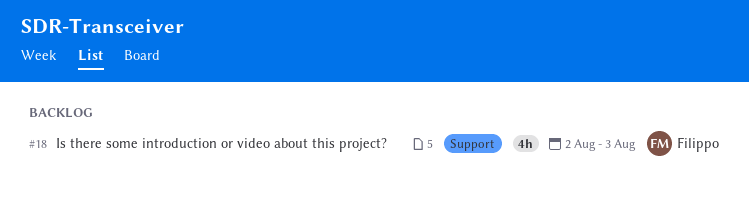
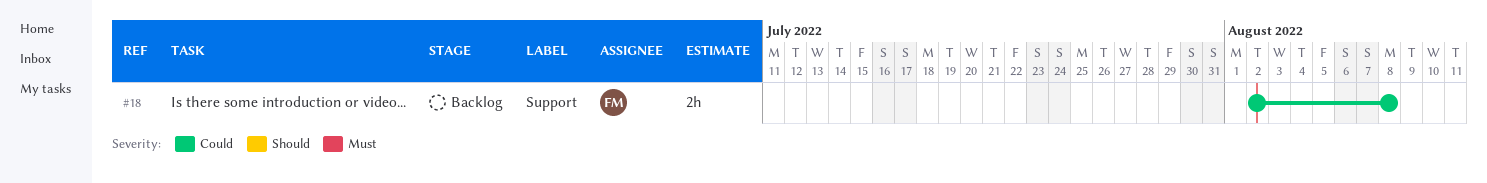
#18, estimate: 4h -> 2h
#18, due: Aug 3 -> Aug 8

